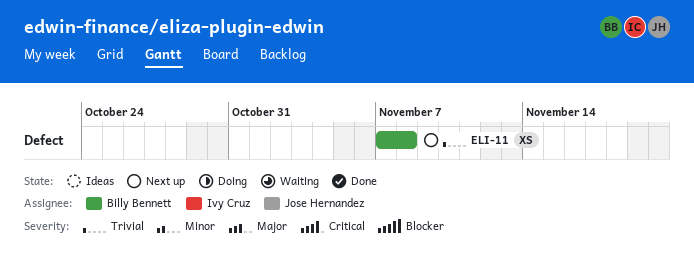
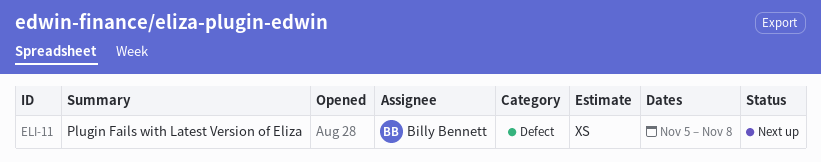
ELI-11, start: Nov 7 -> Nov 5

